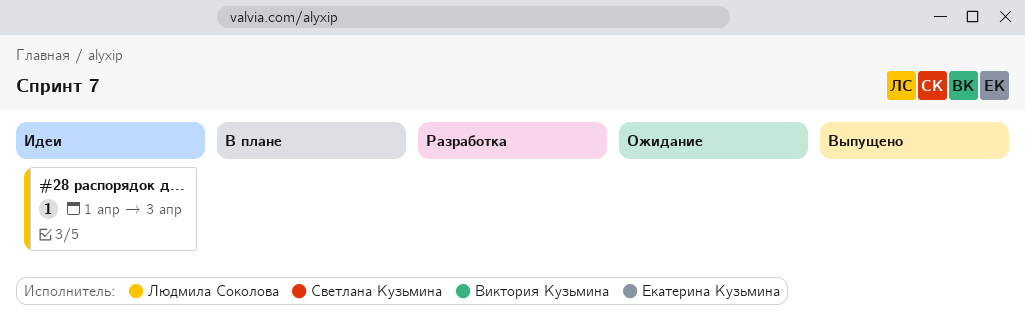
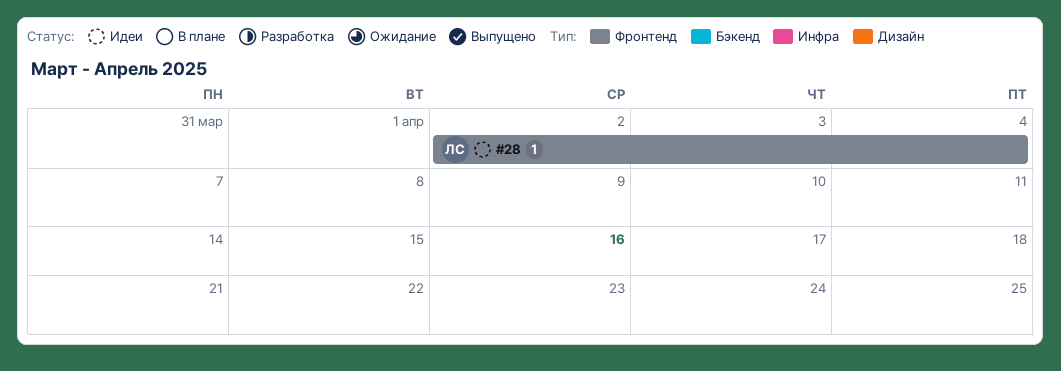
#28, start: Apr 1 -> Apr 2
#28, due: Apr 3 -> Apr 4

